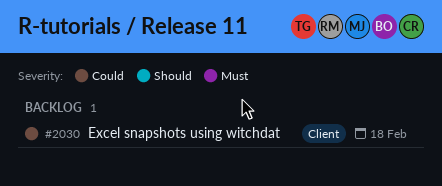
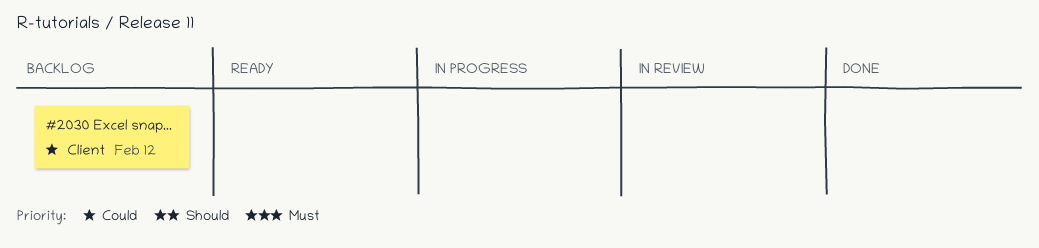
#2030, due: Feb 18 -> Feb 12

